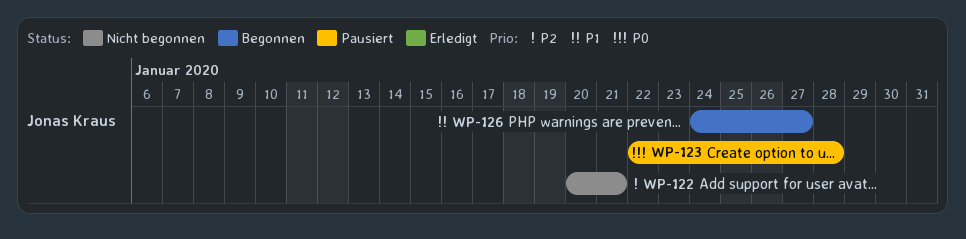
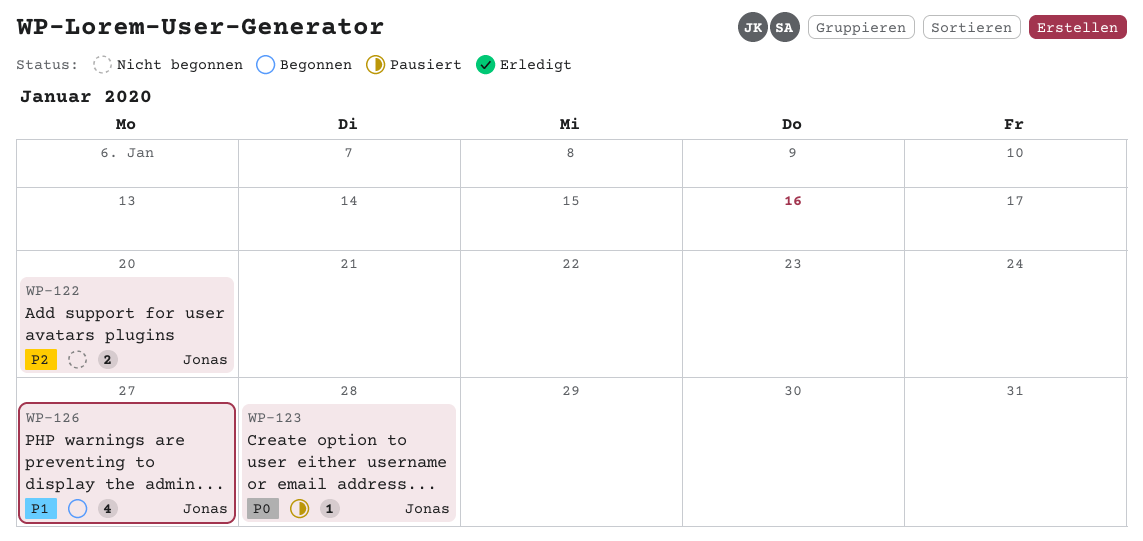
WP-122, due: Jan 21 -> Jan 20

